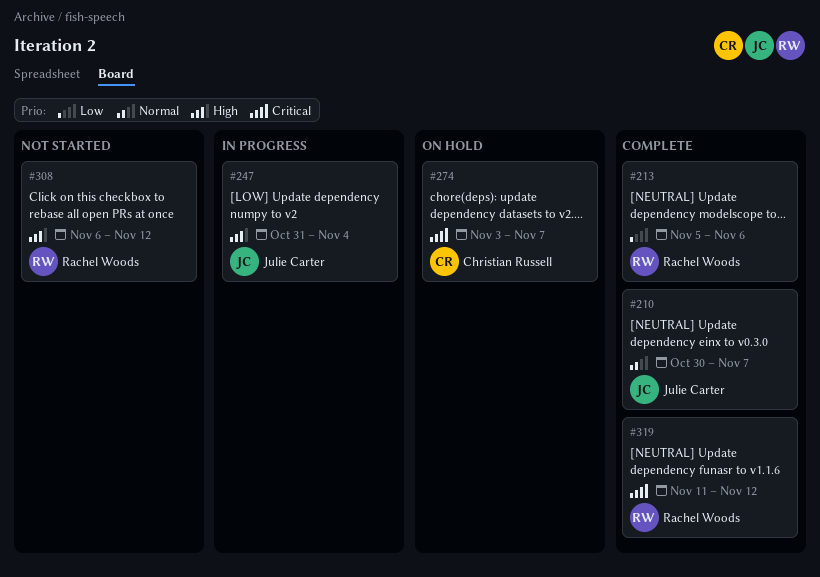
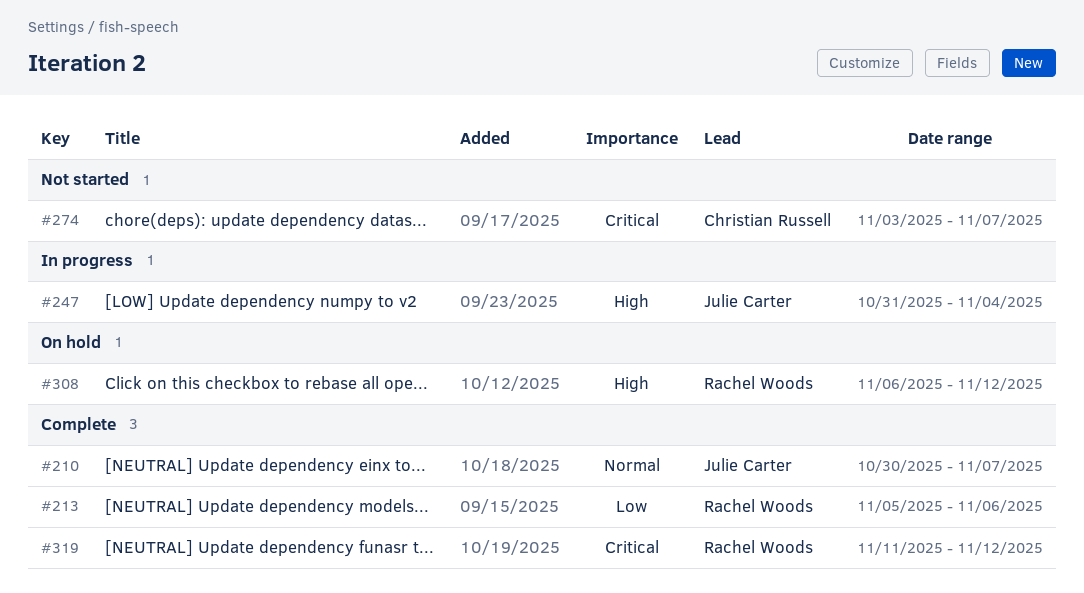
#274, status: On hold -> Not started
#308, status: Not started -> On hold

